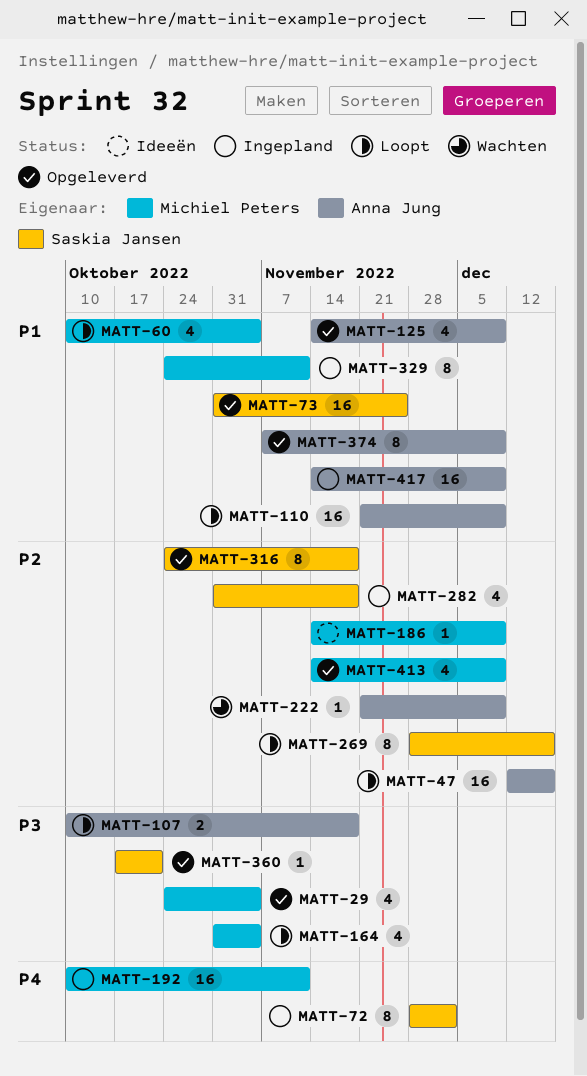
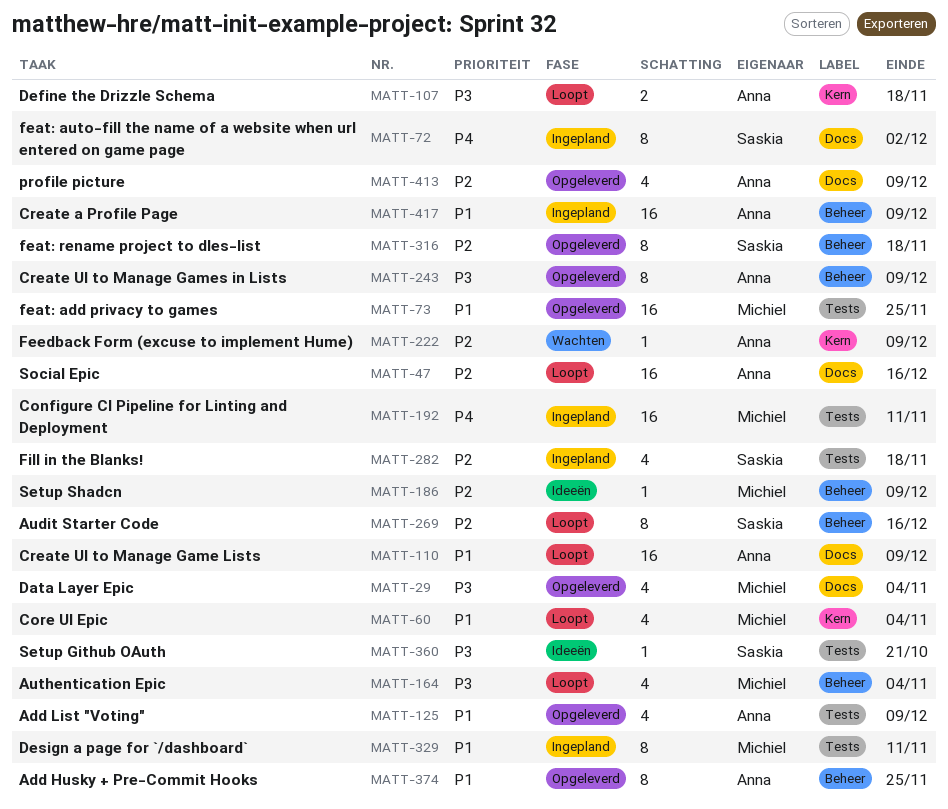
MATT-73, owner: Saskia Jansen -> Michiel Peters
MATT-243: none -> present
MATT-360, status: Opgeleverd -> Ideeën
MATT-374, due: Dec 9 -> Nov 25
MATT-413, owner: Michiel Peters -> Anna Jung

